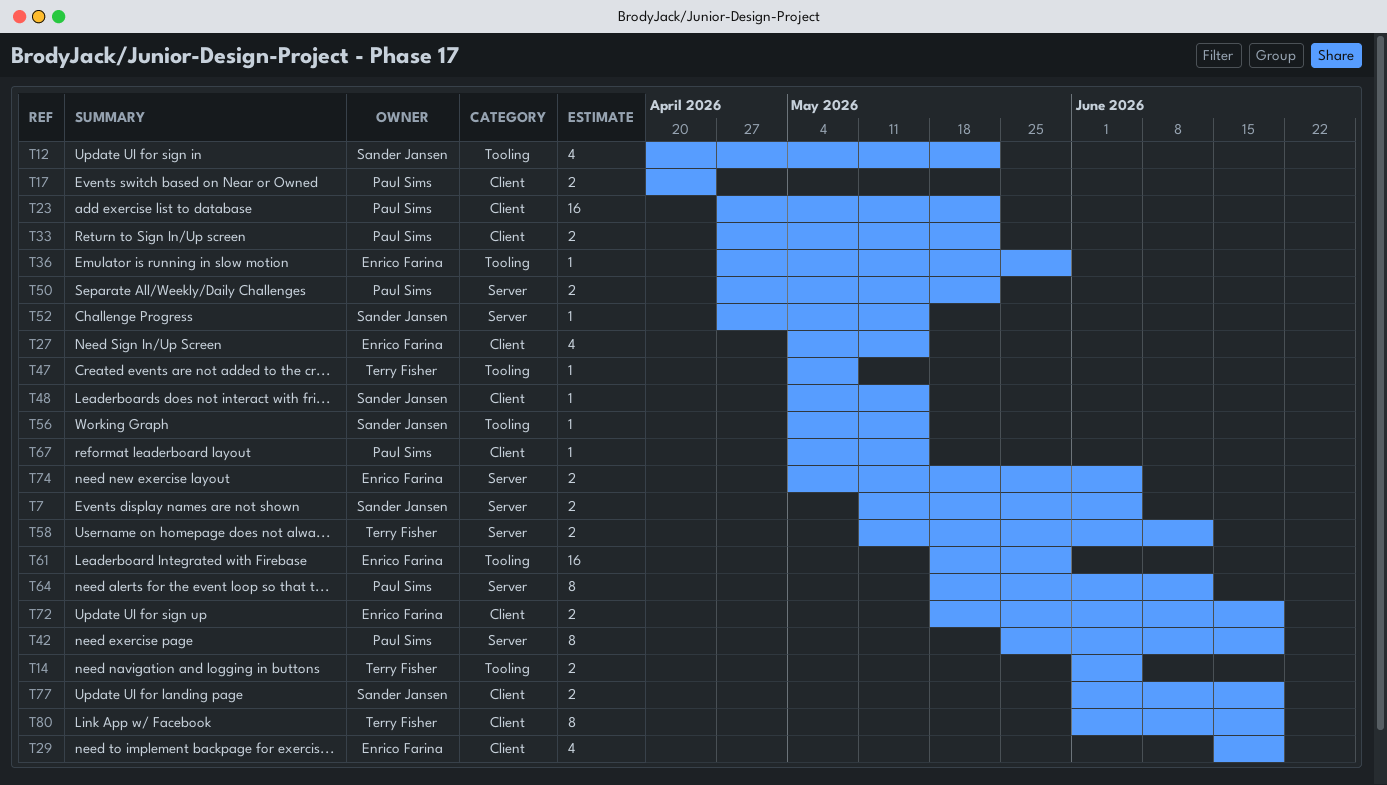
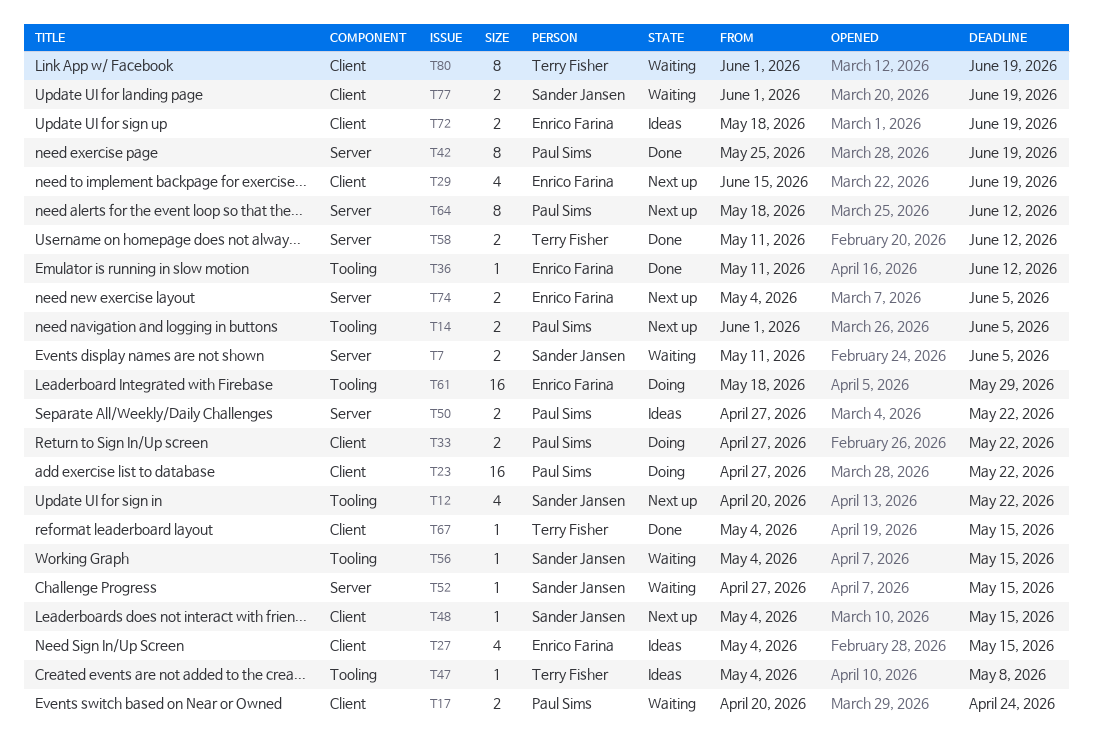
T14, owner: Terry Fisher -> Paul Sims
T36, start: Apr 27 -> May 11
T36, due: May 29 -> Jun 12
T67, owner: Paul Sims -> Terry Fisher

